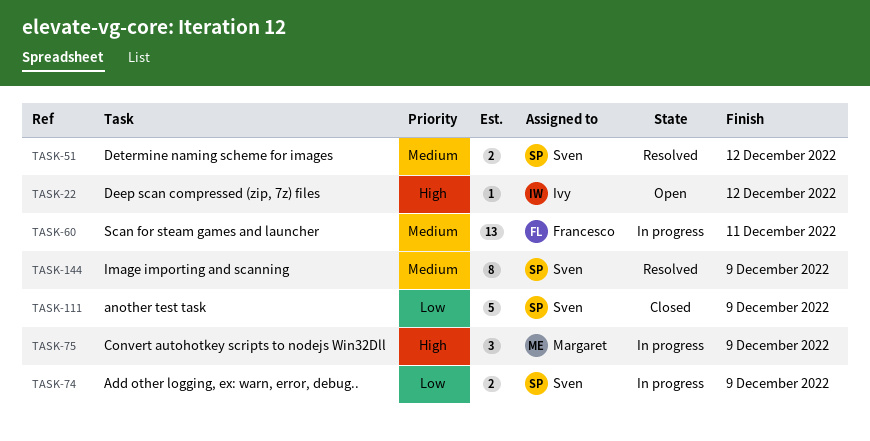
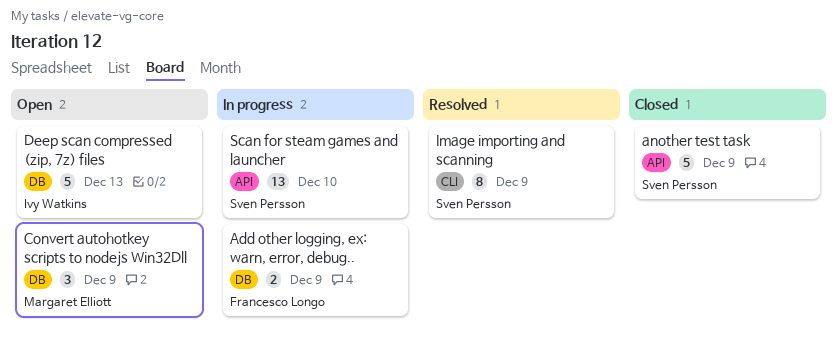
Add other logging, ex: warn, error, debug.., owner: Sven Persson -> Francesco Longo
Convert autohotkey scripts to nodejs Win32Dll, status: In progress -> Open
Deep scan compressed (zip, 7z) files, estimate: 1 -> 5
Deep scan compressed (zip, 7z) files, due: Dec 12 -> Dec 13
Determine naming scheme for images: present -> none
Scan for steam games and launcher, owner: Francesco Longo -> Sven Persson
Scan for steam games and launcher, due: Dec 11 -> Dec 10

